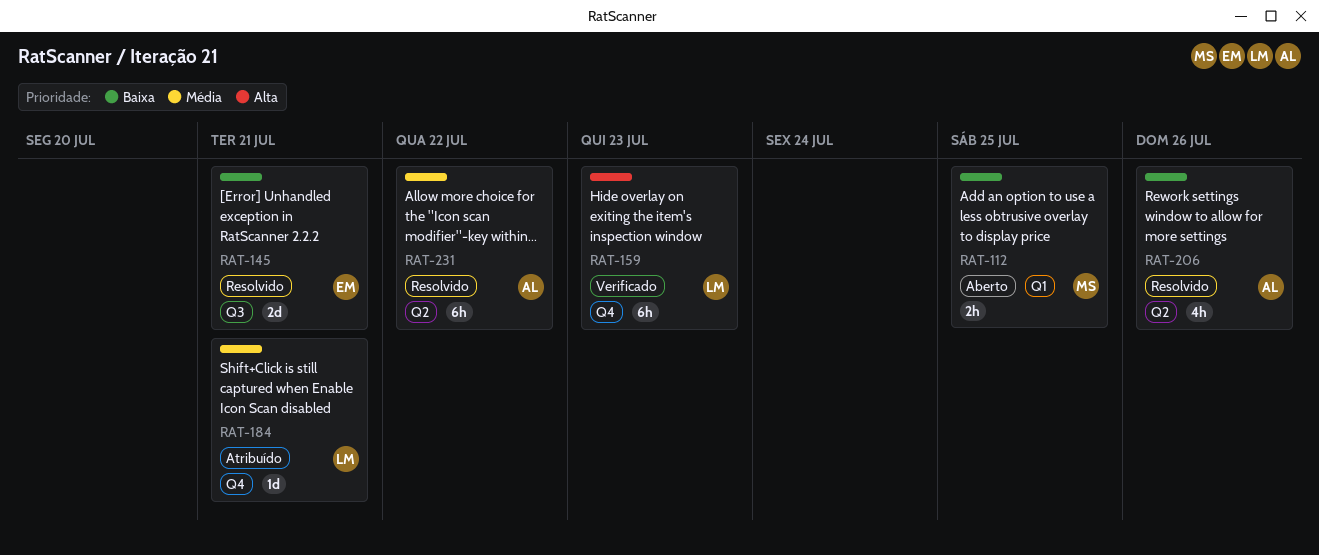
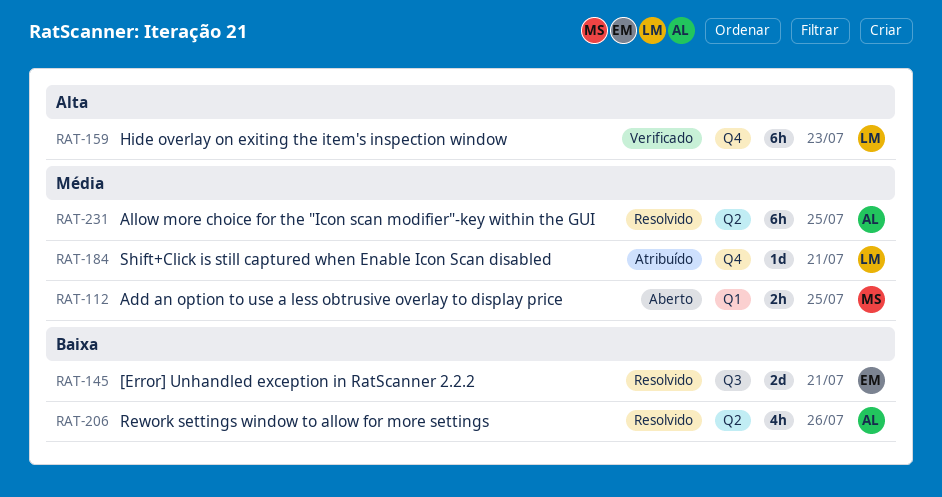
RAT-112, priority: Baixa -> Média
RAT-231, due: Jul 22 -> Jul 25

